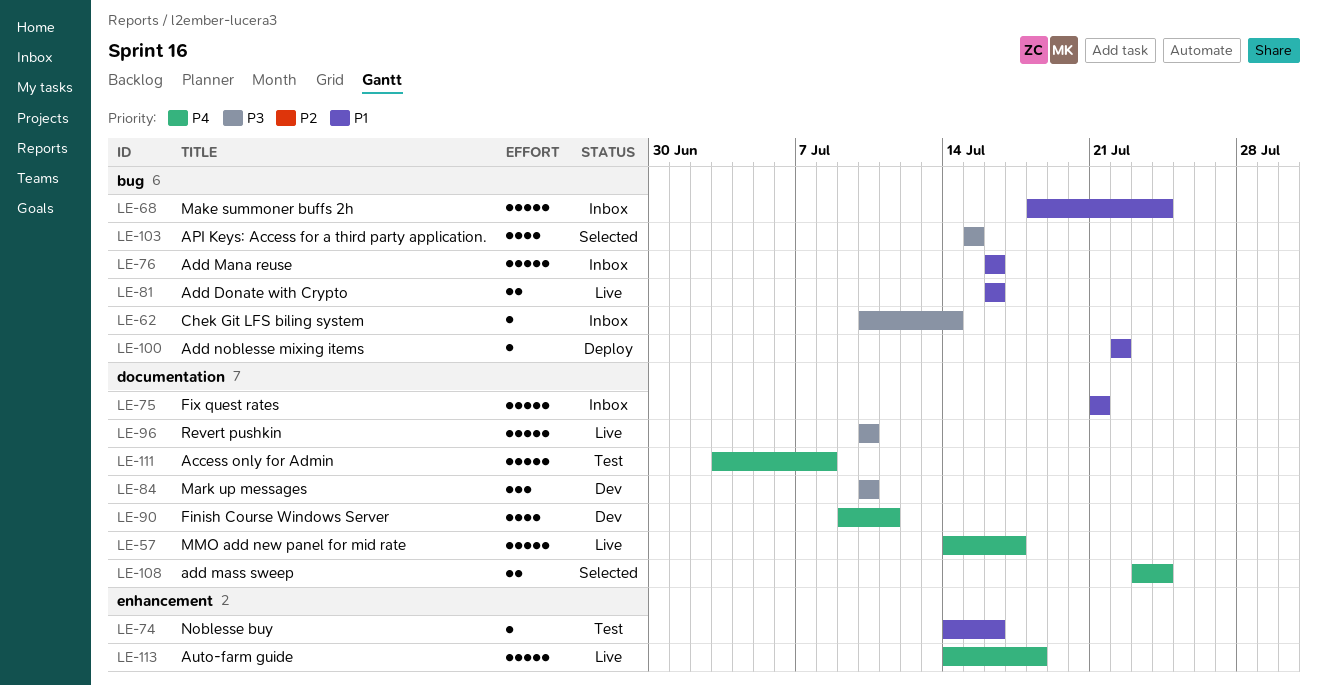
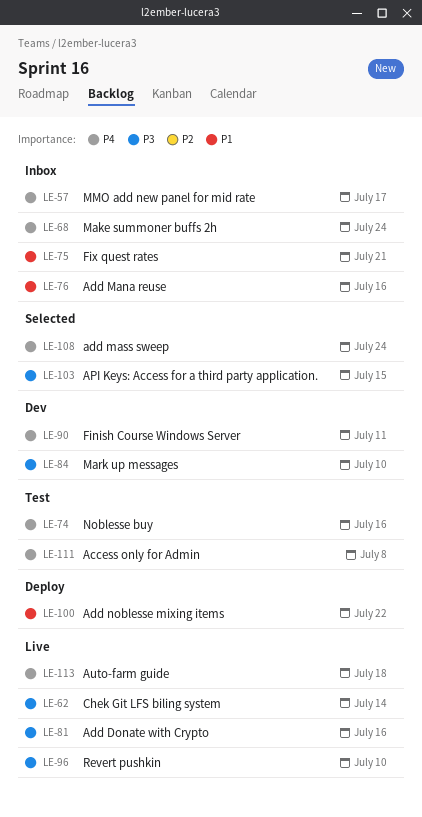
LE-57, status: Live -> Inbox
LE-62, status: Inbox -> Live
LE-68, priority: P1 -> P4
LE-74, priority: P1 -> P4
LE-81, priority: P1 -> P3

